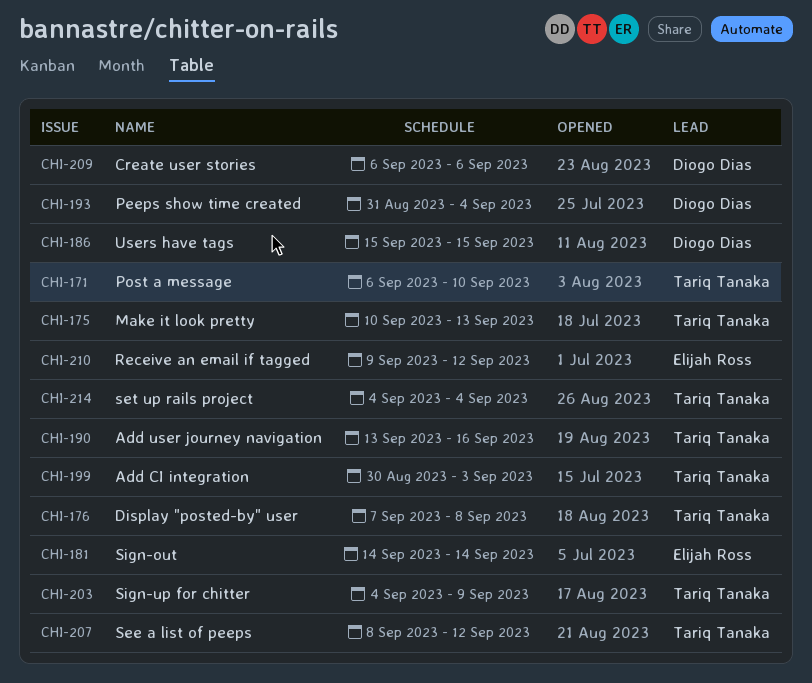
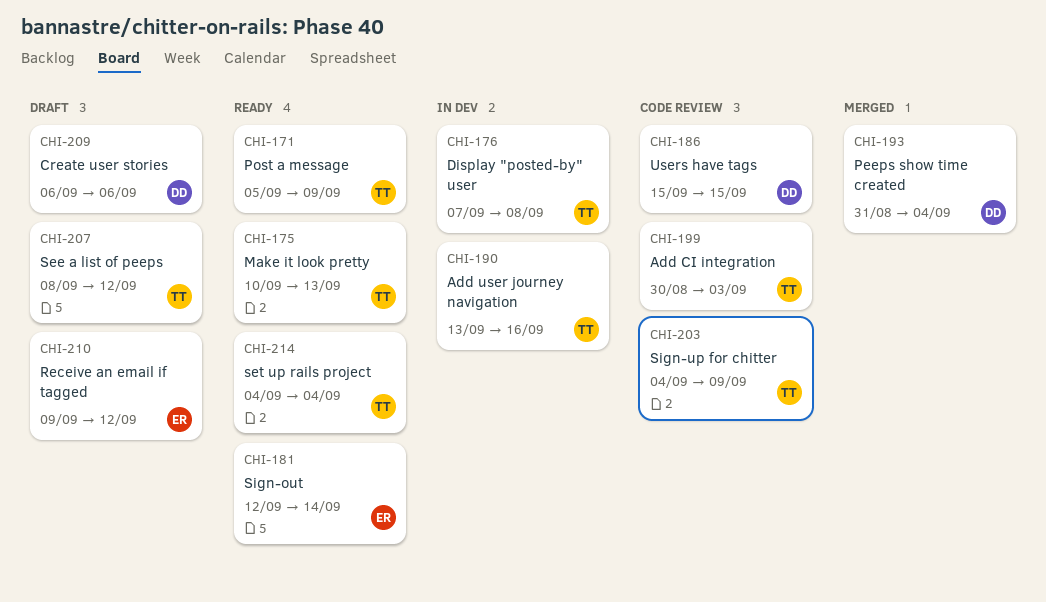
CHI-171, start: Sep 6 -> Sep 5
CHI-171, due: Sep 10 -> Sep 9
CHI-181, start: Sep 14 -> Sep 12

